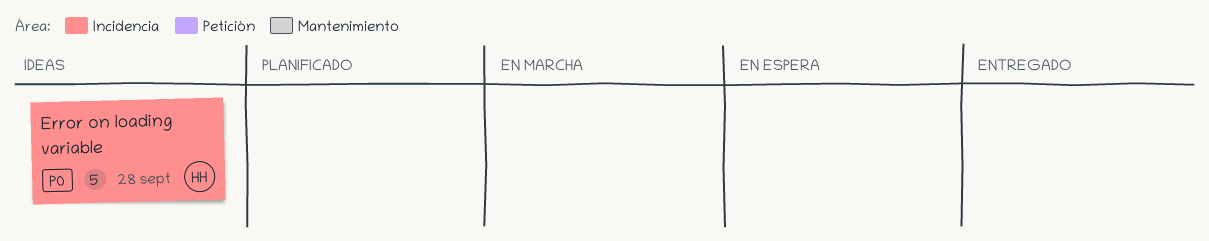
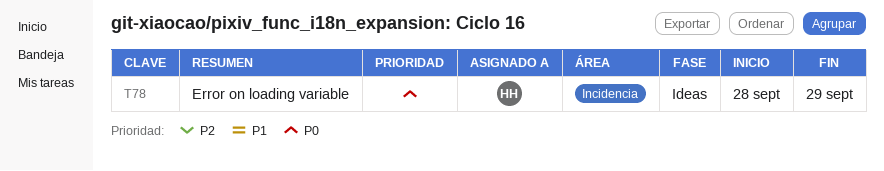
Error on loading variable, due: Sep 28 -> Sep 29

